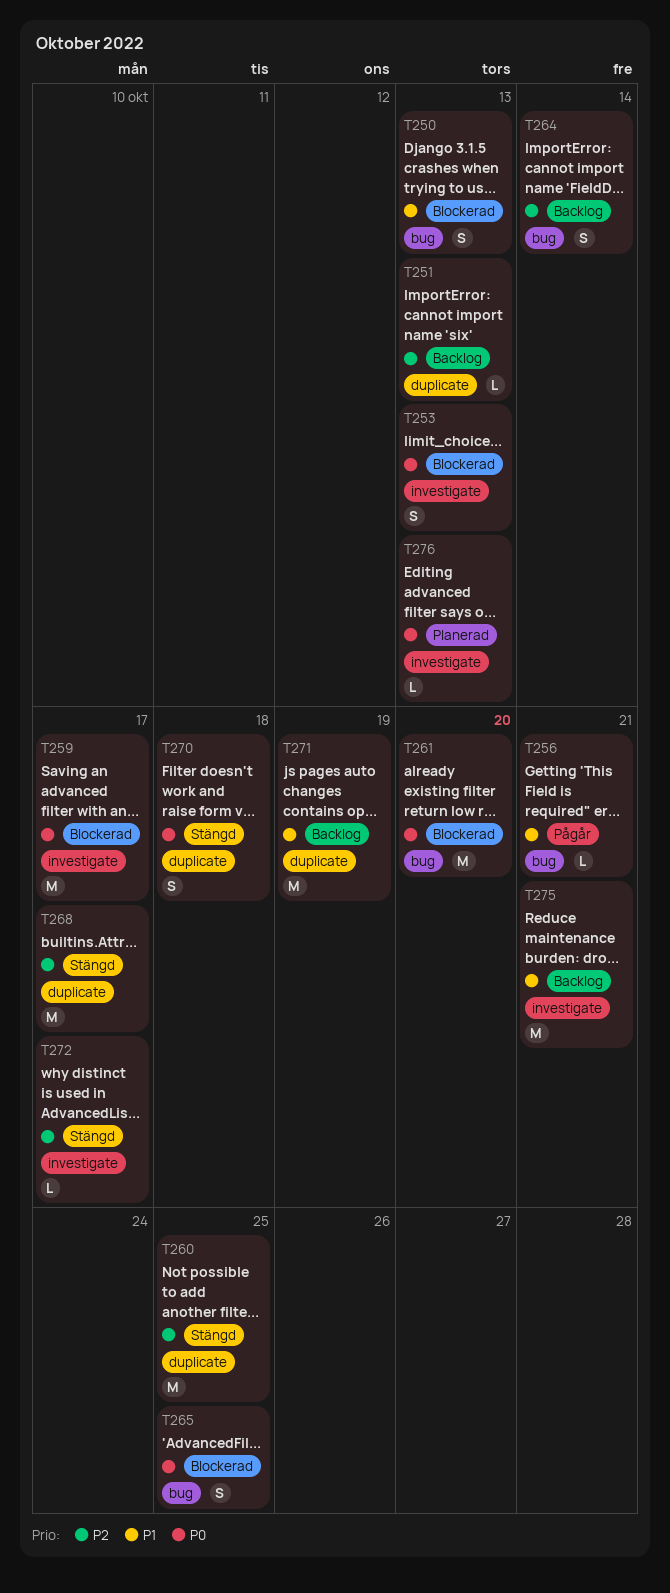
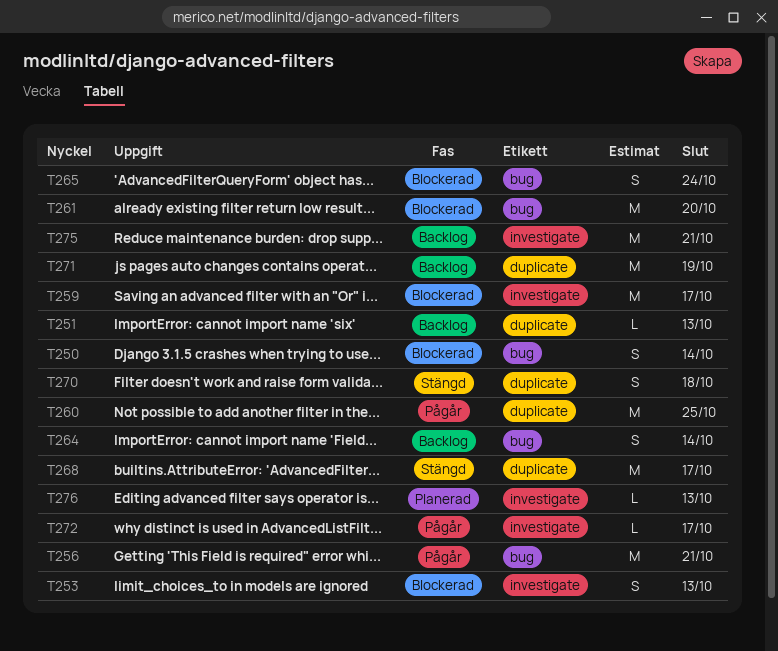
T250, due: Oct 13 -> Oct 14
T256, estimate: L -> M
T260, status: Stängd -> Pågår
T265, due: Oct 25 -> Oct 24
T272, status: Stängd -> Pågår

